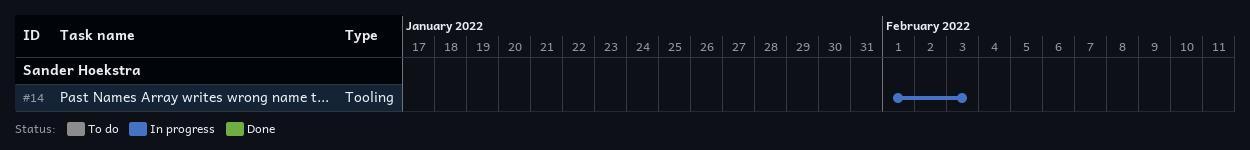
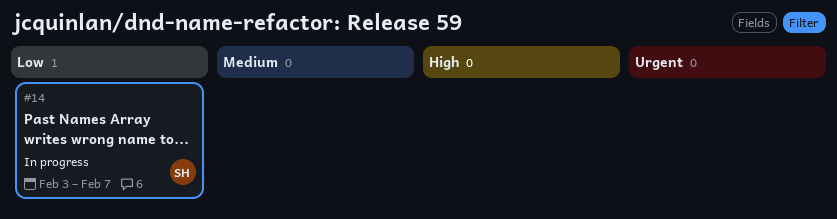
#14, start: Feb 1 -> Feb 3
#14, due: Feb 3 -> Feb 7

